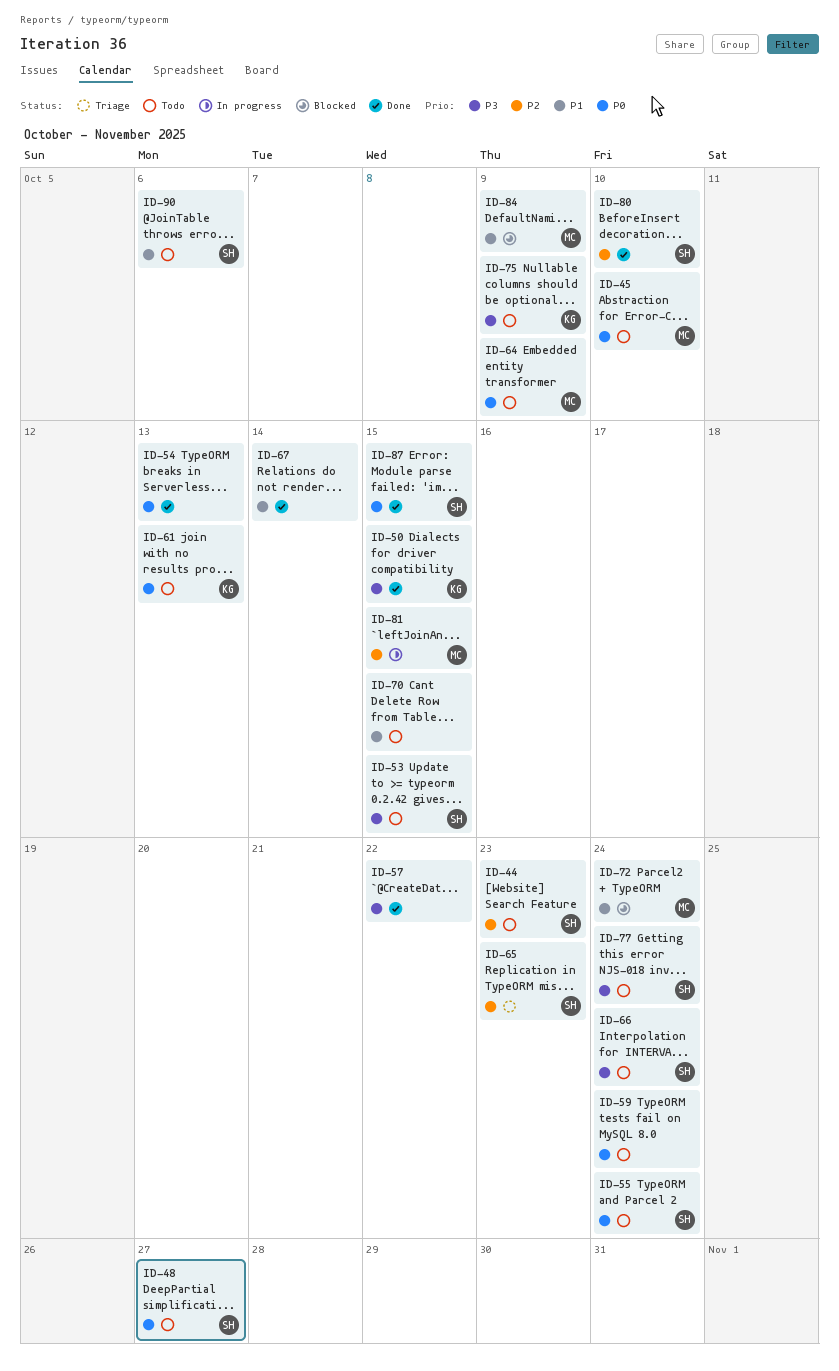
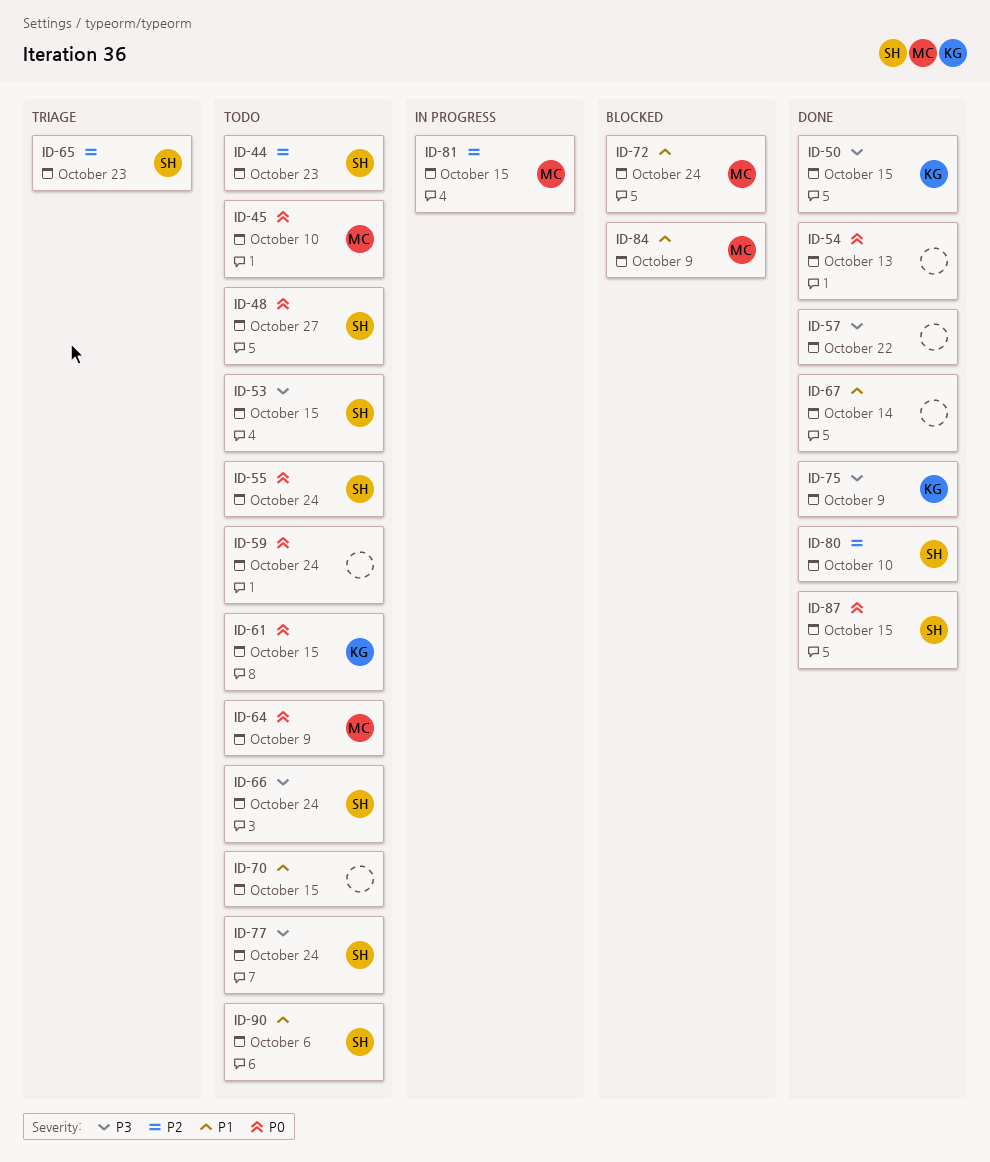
ID-61, due: Oct 13 -> Oct 15
ID-75, status: Todo -> Done

